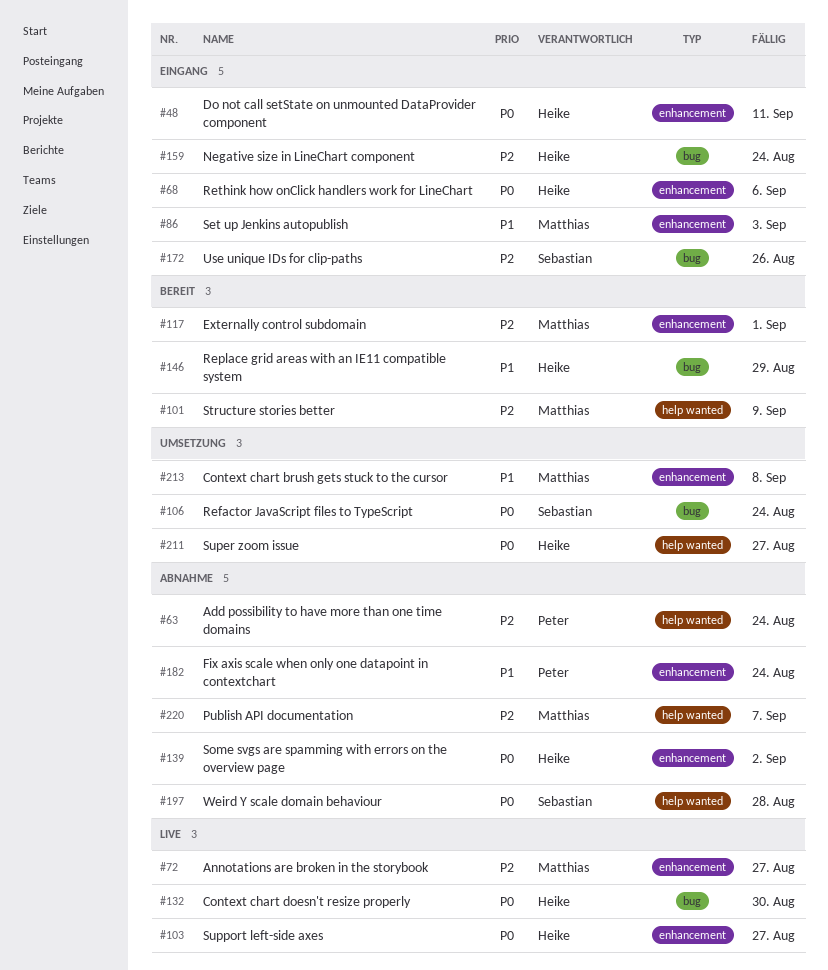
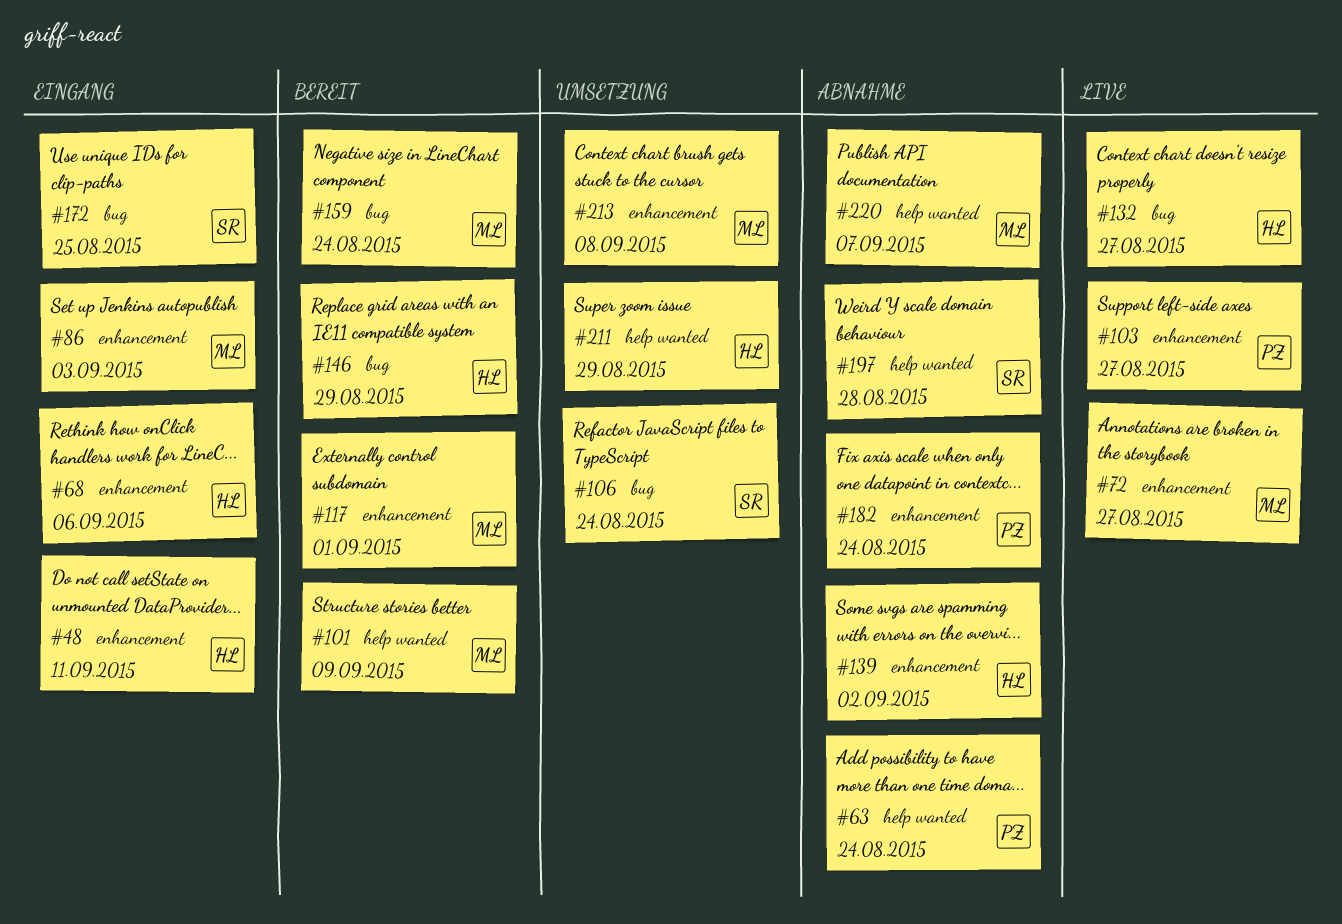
#103, owner: Heike -> Peter
#132, due: Aug 30 -> Aug 27
#159, status: Eingang -> Bereit
#159, owner: Heike -> Matthias
#172, due: Aug 26 -> Aug 25
#211, due: Aug 27 -> Aug 29

